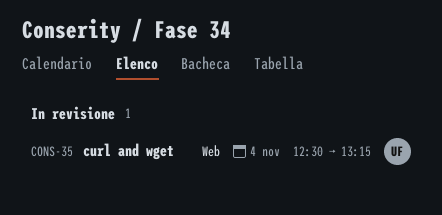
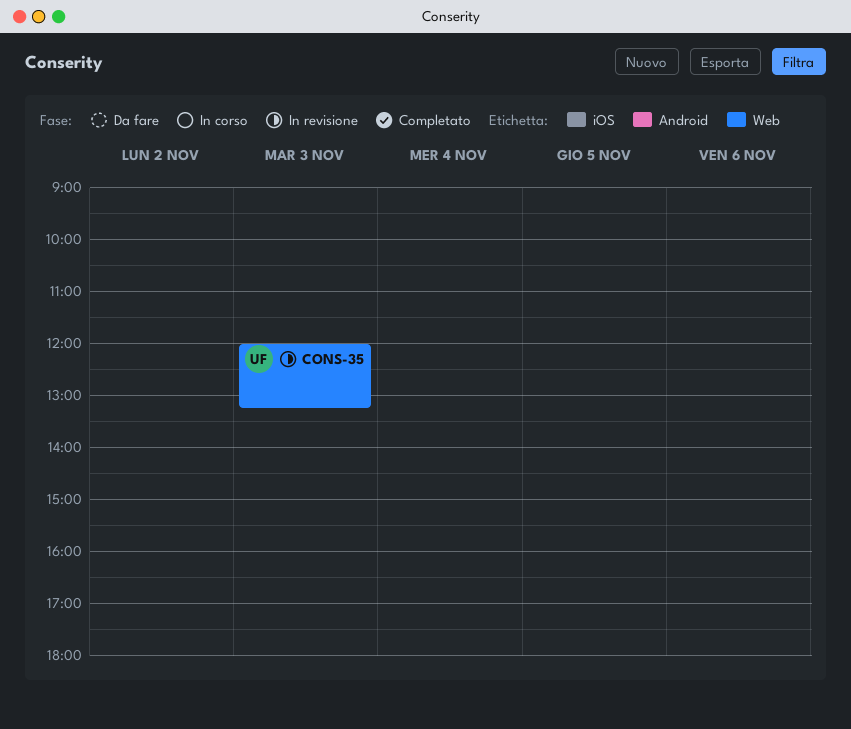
CONS-35, day: Nov 4 -> Nov 3
CONS-35, begins: 12:30 -> 12:00

